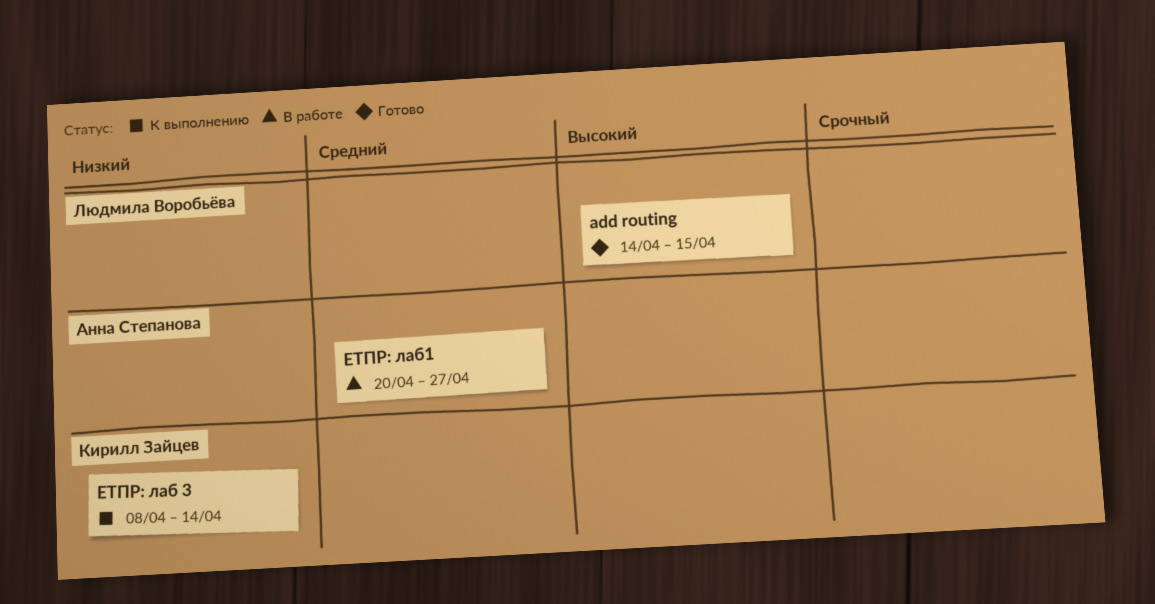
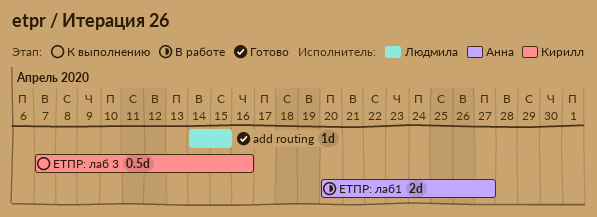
ЕТПР: лаб 3, start: Apr 8 -> Apr 7
ЕТПР: лаб 3, due: Apr 14 -> Apr 16

